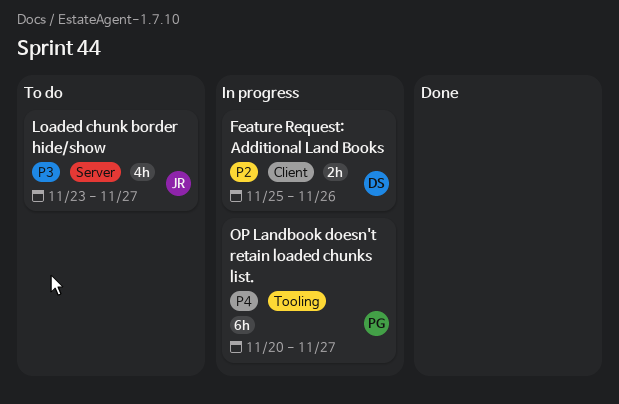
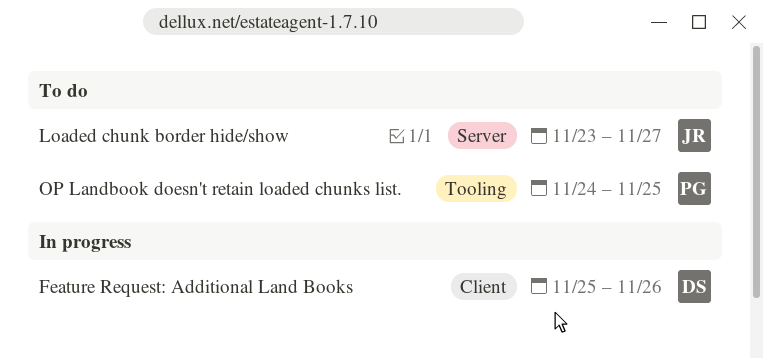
OP Landbook doesn't retain loaded chunks list., status: In progress -> To do
OP Landbook doesn't retain loaded chunks list., start: Nov 20 -> Nov 24
OP Landbook doesn't retain loaded chunks list., due: Nov 27 -> Nov 25

